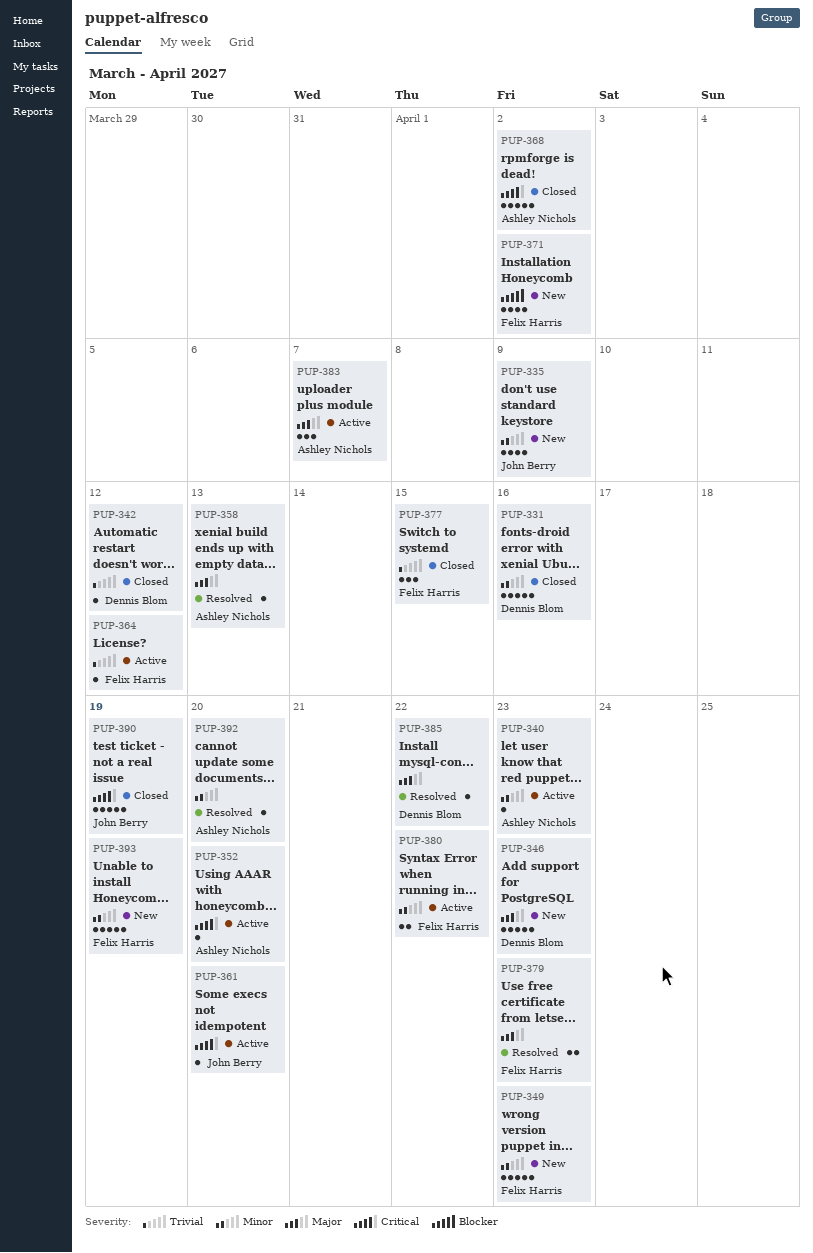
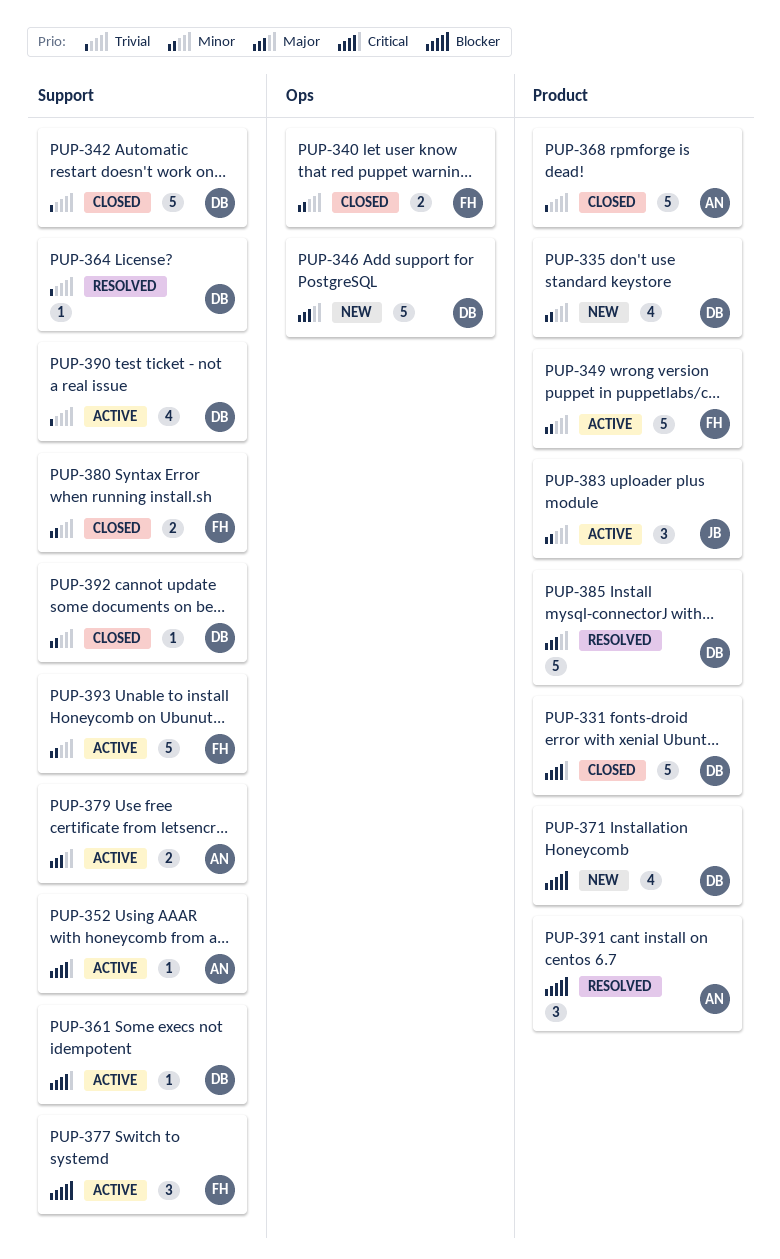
PUP-331, priority: Minor -> Critical
PUP-335, owner: John Berry -> Dennis Blom
PUP-340, status: Active -> Closed
PUP-340, owner: Ashley Nichols -> Felix Harris
PUP-340, estimate: 1 -> 2
PUP-342, estimate: 1 -> 5
PUP-349, status: New -> Active
PUP-358: present -> none
PUP-361, owner: John Berry -> Dennis Blom
PUP-364, status: Active -> Resolved
PUP-364, owner: Felix Harris -> Dennis Blom
PUP-368, priority: Critical -> Trivial
PUP-371, owner: Felix Harris -> Dennis Blom
PUP-377, status: Closed -> Active
PUP-377, priority: Trivial -> Blocker
PUP-379, status: Resolved -> Active
PUP-379, owner: Felix Harris -> Ashley Nichols
PUP-380, status: Active -> Closed
PUP-383, owner: Ashley Nichols -> John Berry
PUP-383, priority: Major -> Minor
PUP-385, estimate: 1 -> 5
PUP-390, status: Closed -> Active
PUP-390, owner: John Berry -> Dennis Blom
PUP-390, priority: Critical -> Trivial
PUP-390, estimate: 5 -> 4
PUP-391: none -> present
PUP-392, status: Resolved -> Closed
PUP-392, owner: Ashley Nichols -> Dennis Blom
PUP-393, status: New -> Active

